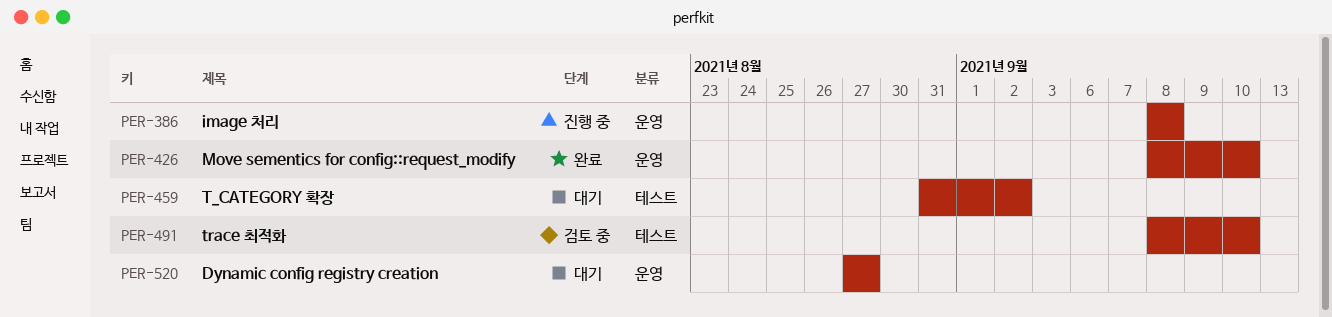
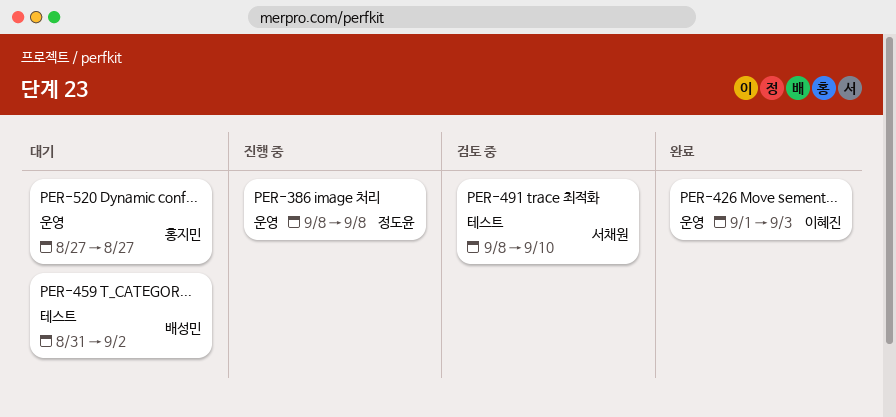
PER-426, start: Sep 8 -> Sep 1
PER-426, due: Sep 10 -> Sep 3

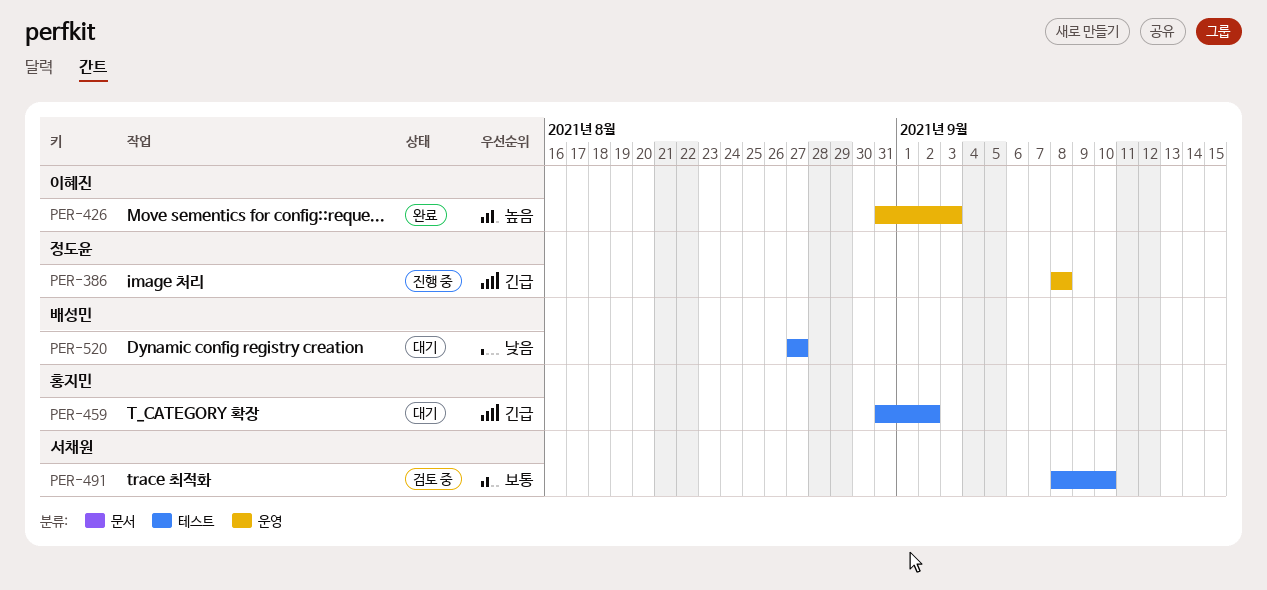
PER-426, start: Sep 1 -> Aug 31
PER-459, owner: 배성민 -> 홍지민
PER-520, owner: 홍지민 -> 배성민
PER-520, label: 운영 -> 테스트

